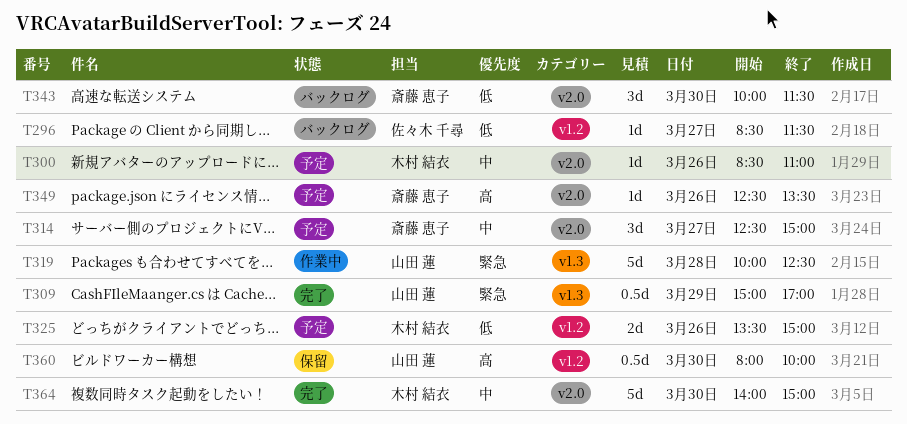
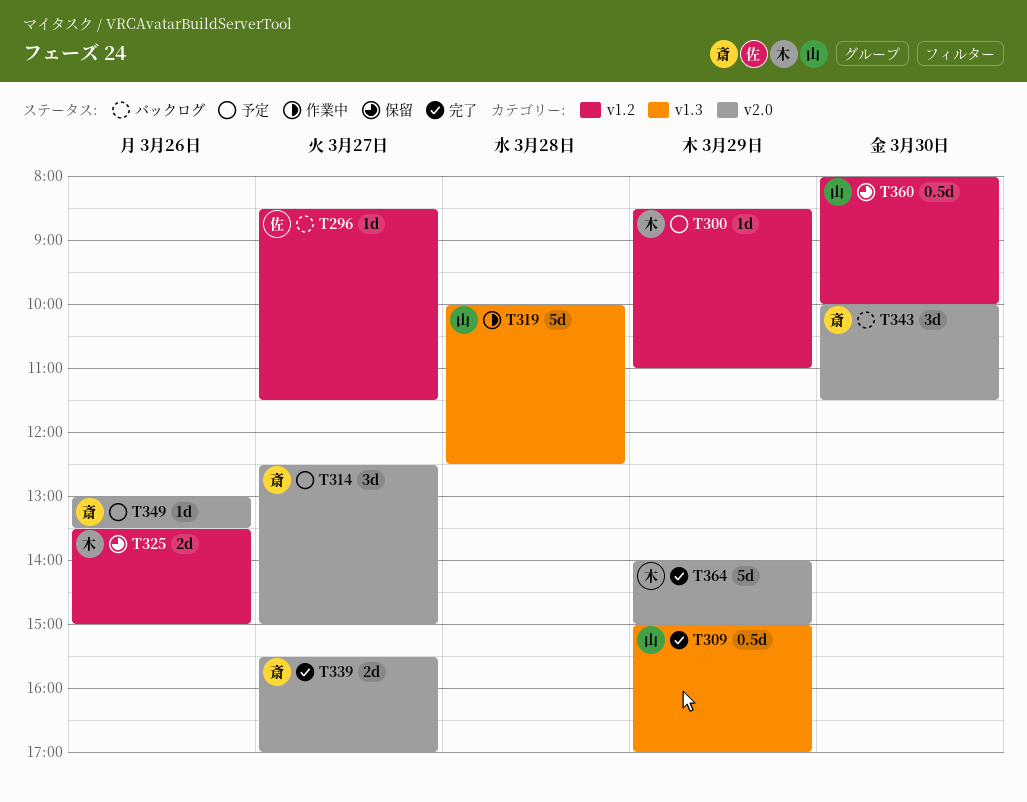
T300, label: v2.0 -> v1.2
T300, day: Mar 26 -> Mar 29
T325, status: 予定 -> 保留
T339: none -> present
T349, begins: 12:30 -> 13:00
T364, day: Mar 30 -> Mar 29

